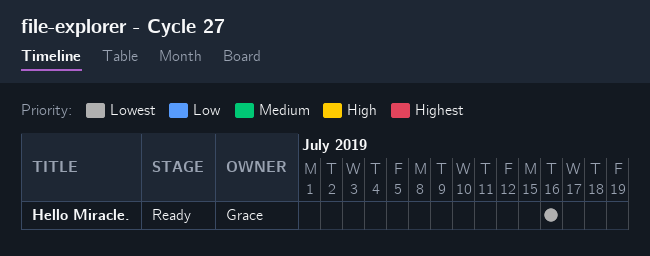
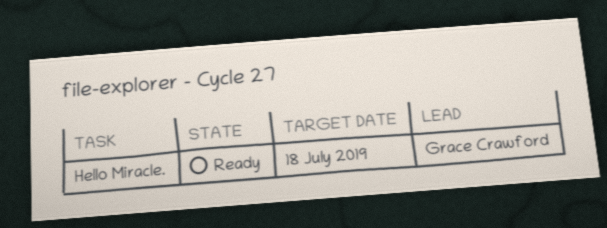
Hello Miracle., due: Jul 16 -> Jul 18

